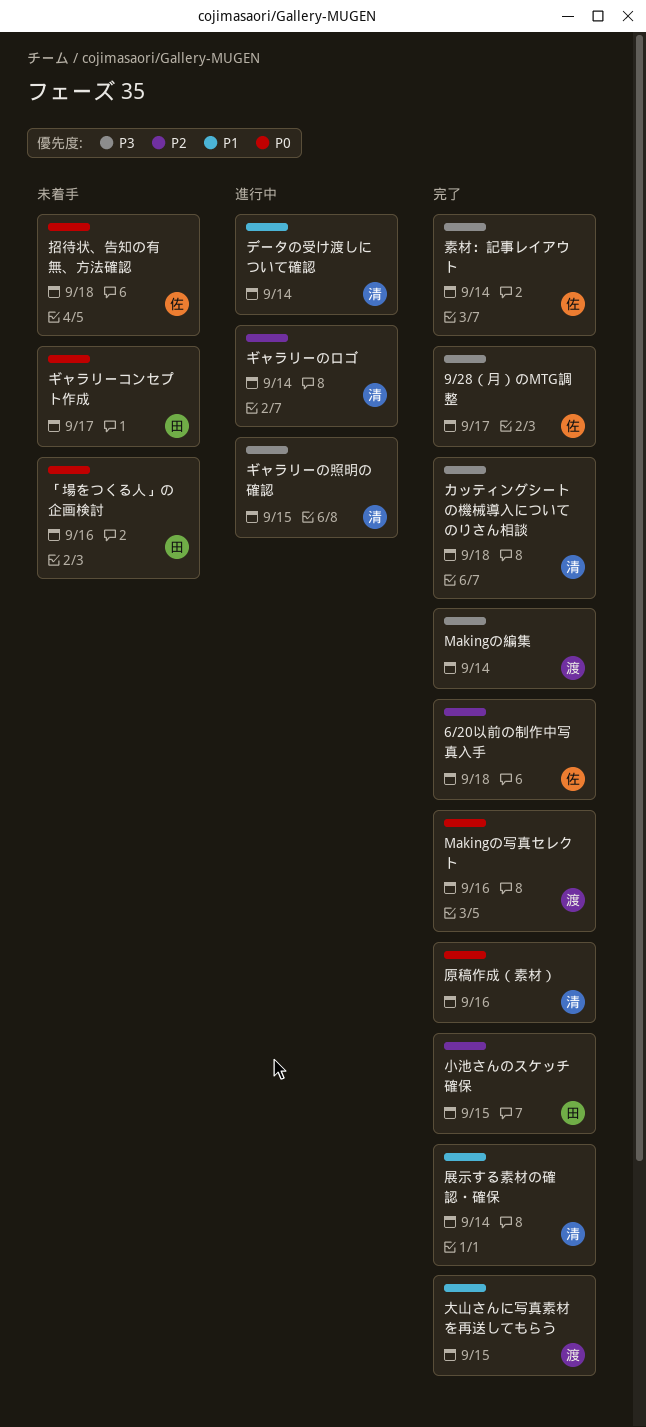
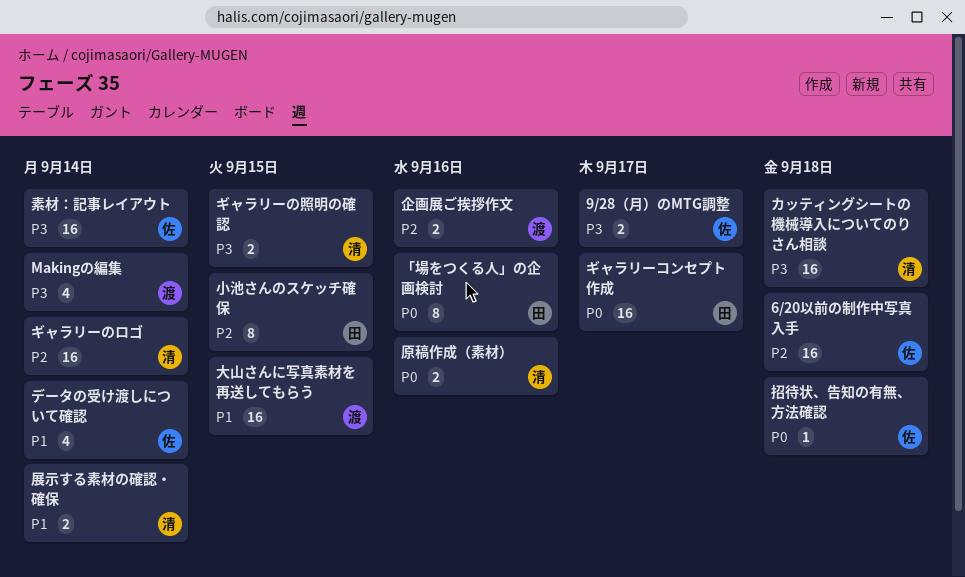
Makingの写真セレクト: present -> none
データの受け渡しについて確認, owner: 清 -> 佐
企画展ご挨拶作文: none -> present

